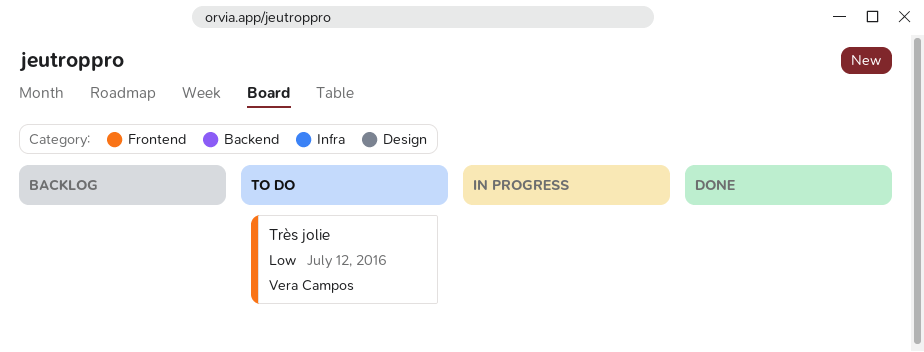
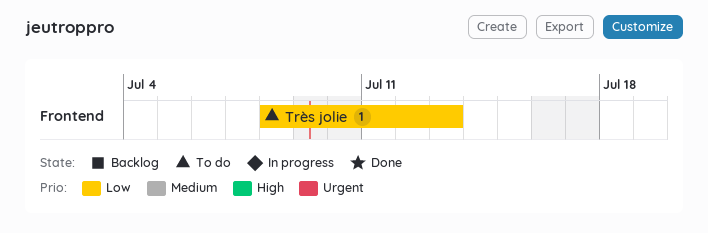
Très jolie, due: Jul 12 -> Jul 13

